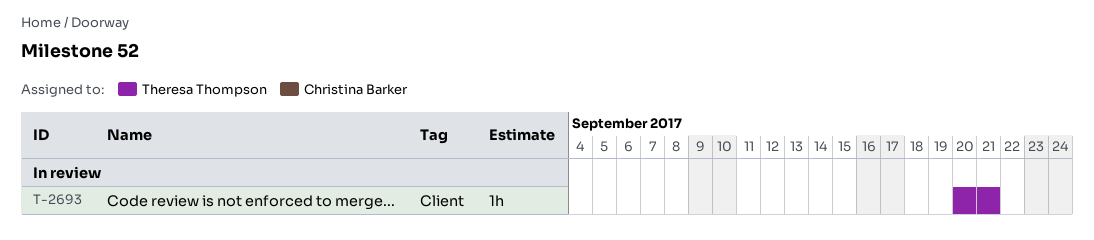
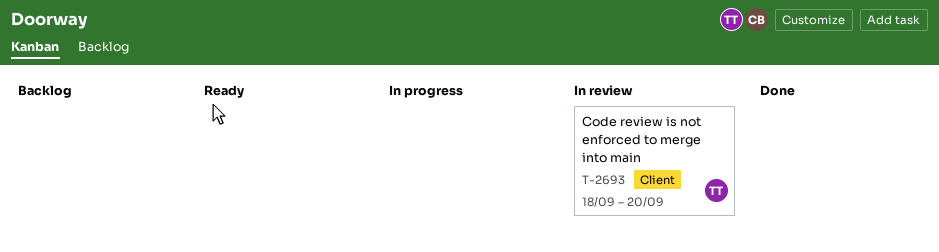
T-2693, start: Sep 20 -> Sep 18
T-2693, due: Sep 21 -> Sep 20

